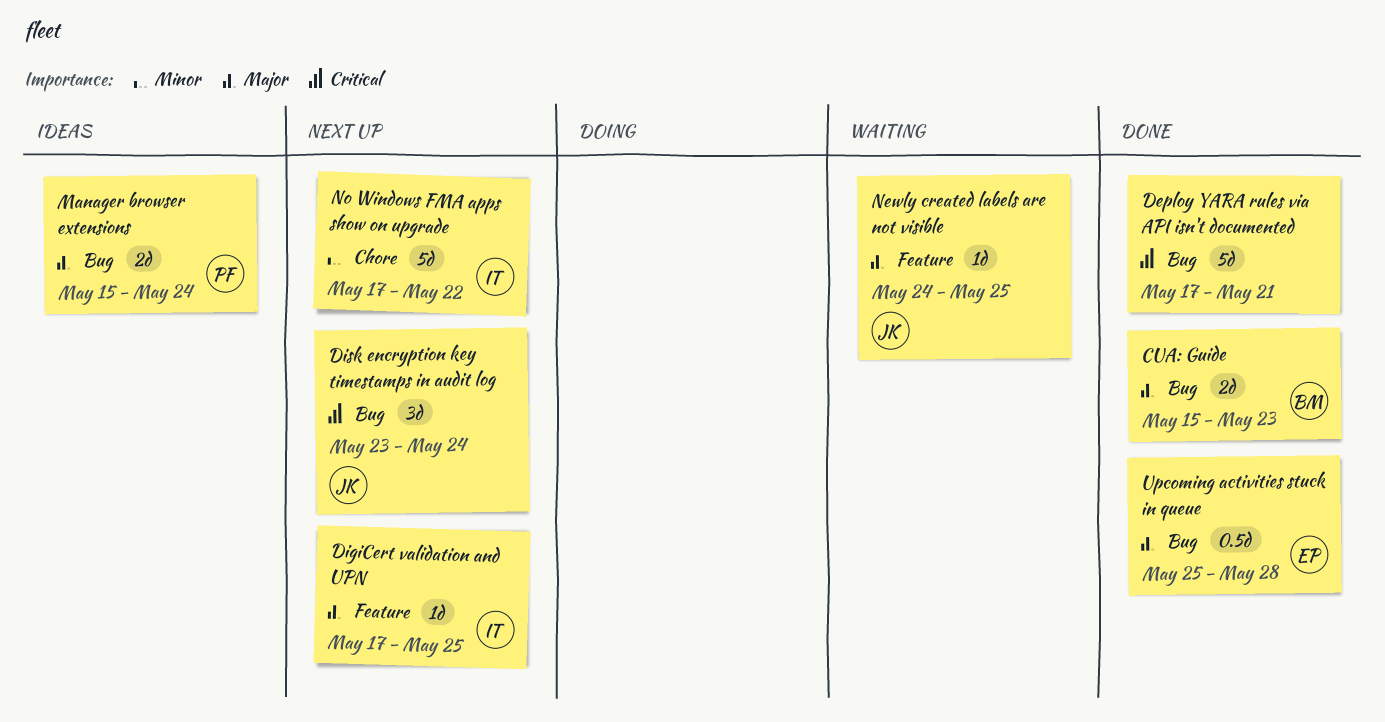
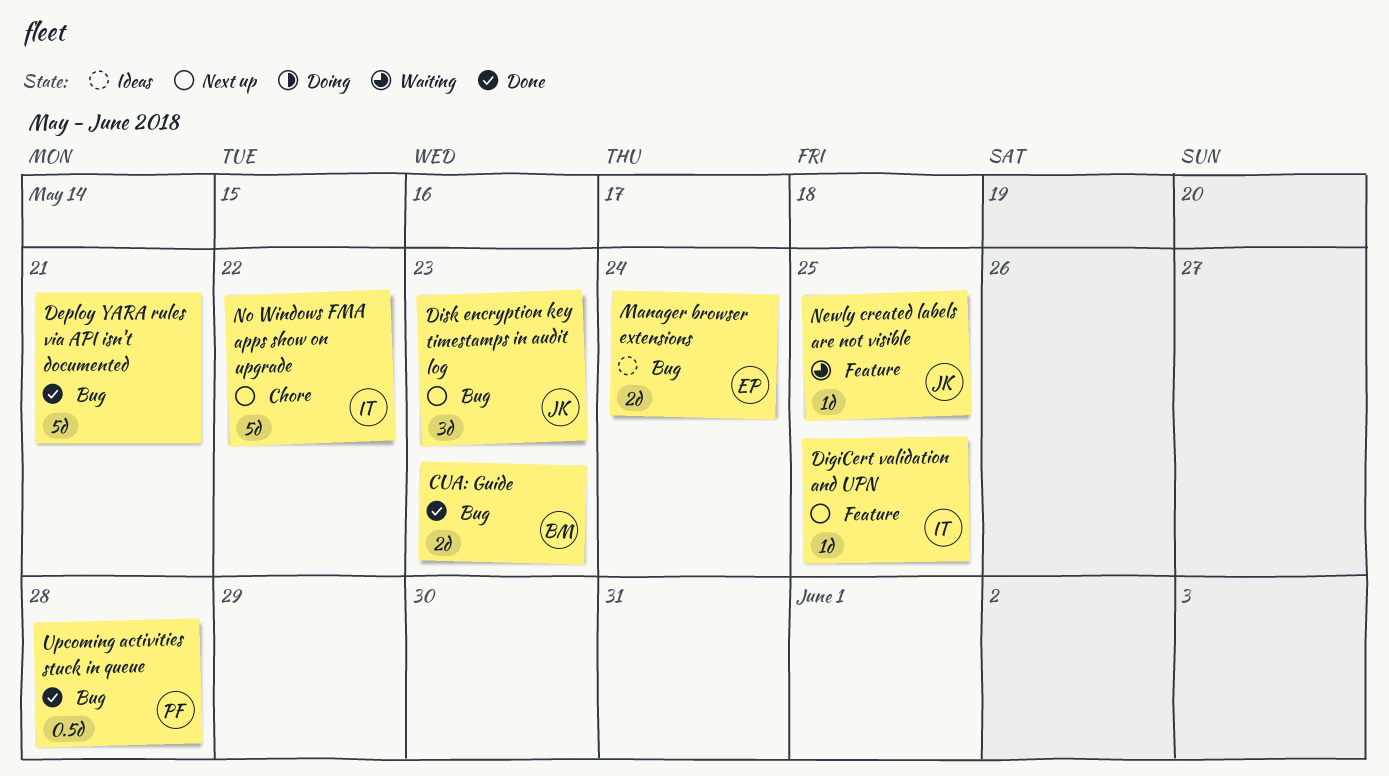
Disk encryption key timestamps in audit log, due: May 24 -> May 23
Manager browser extensions, owner: PF -> EP
Upcoming activities stuck in queue, owner: EP -> PF

